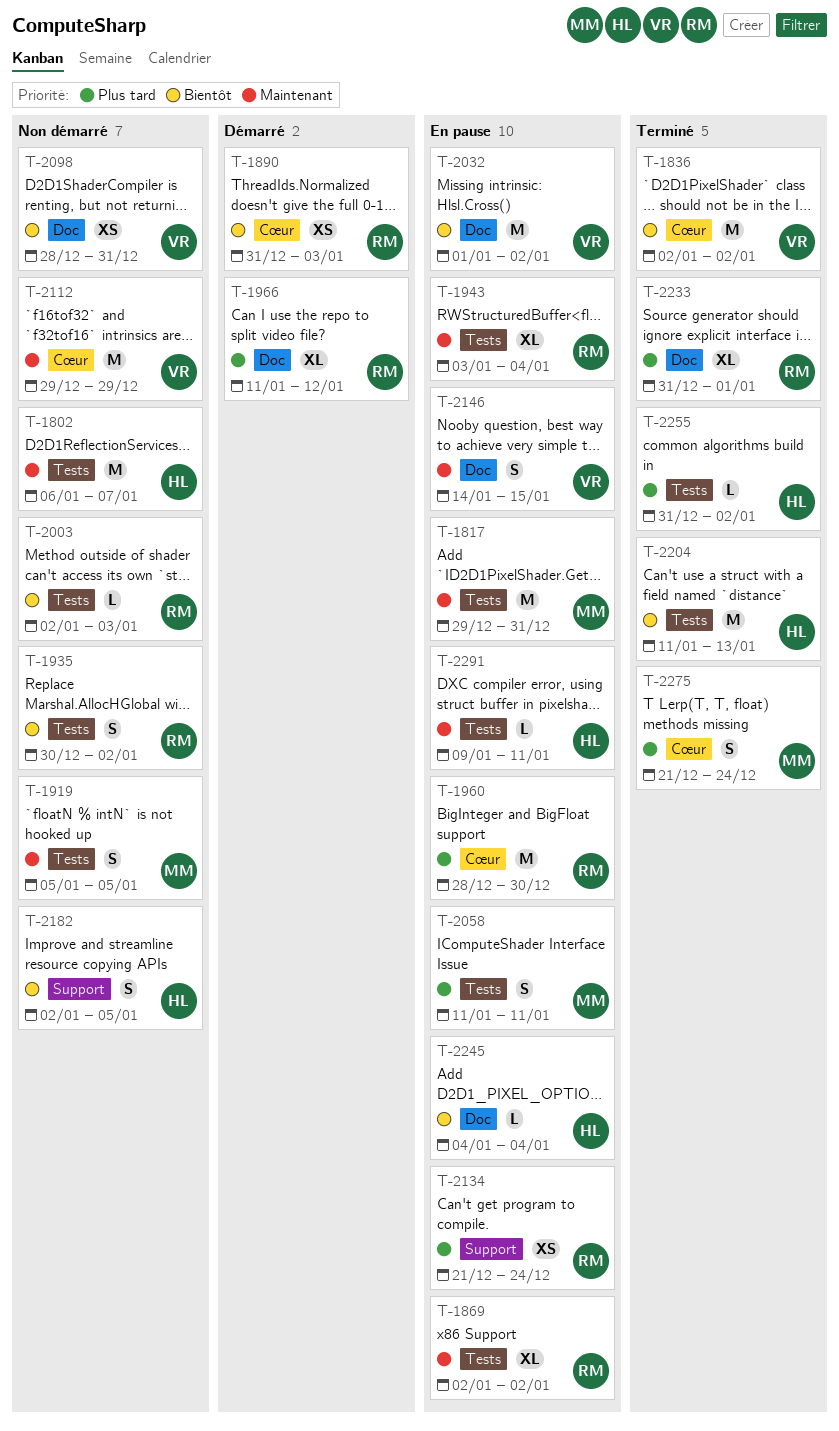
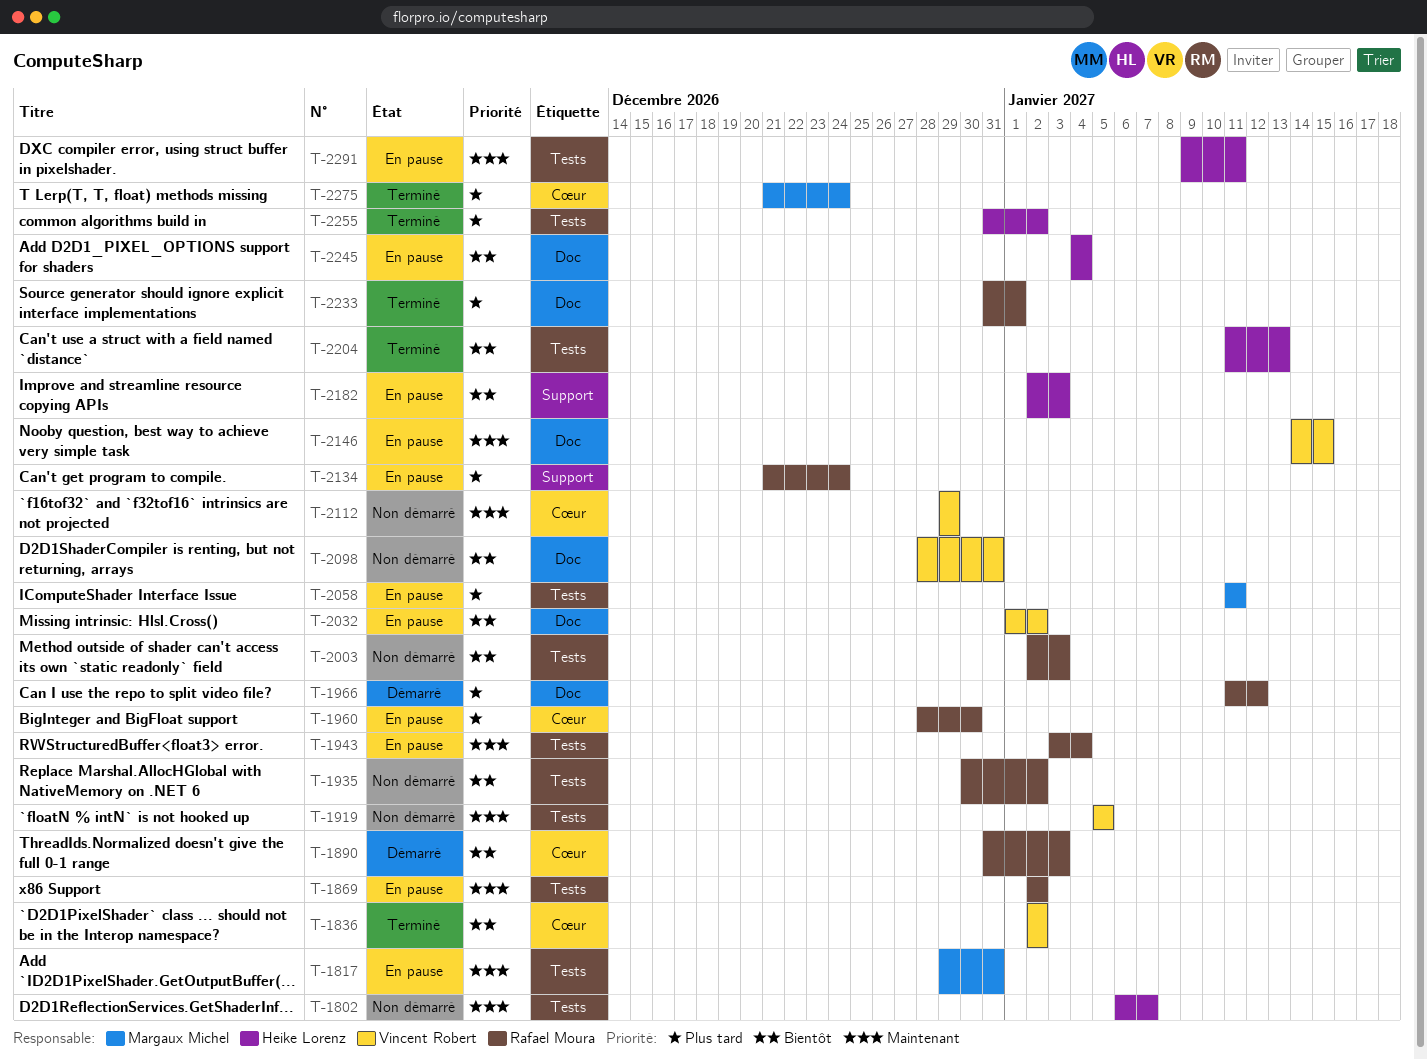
T-1919, owner: Margaux Michel -> Vincent Robert
T-2182, status: Non démarré -> En pause
T-2182, due: Jan 5 -> Jan 3

